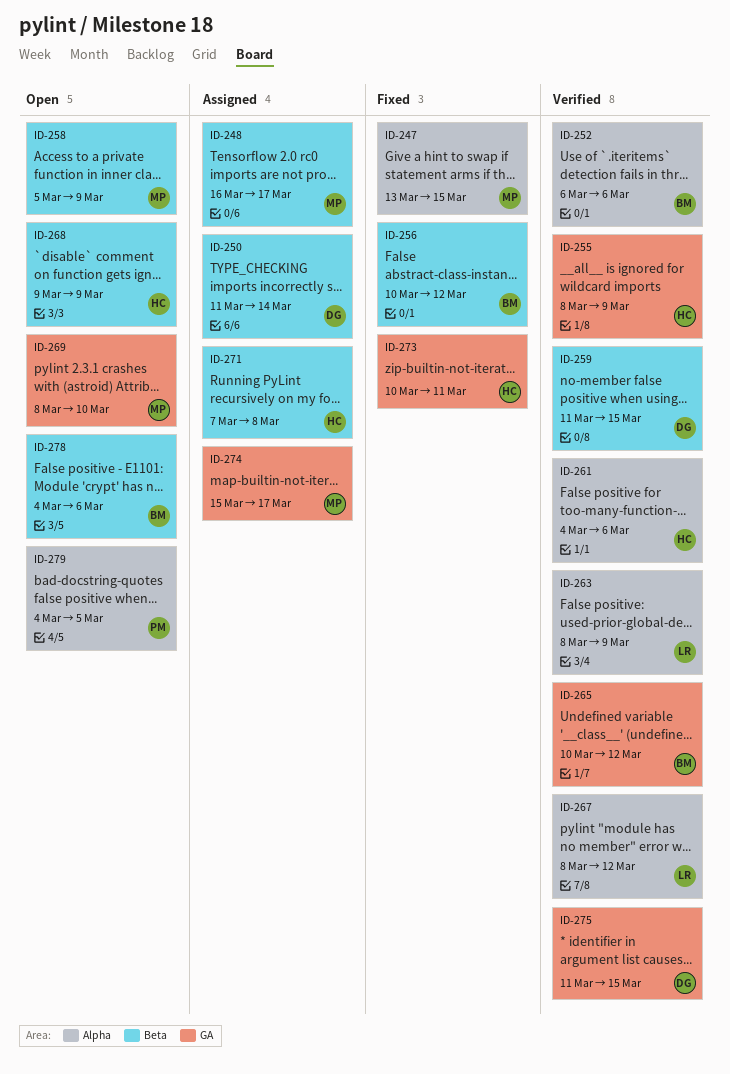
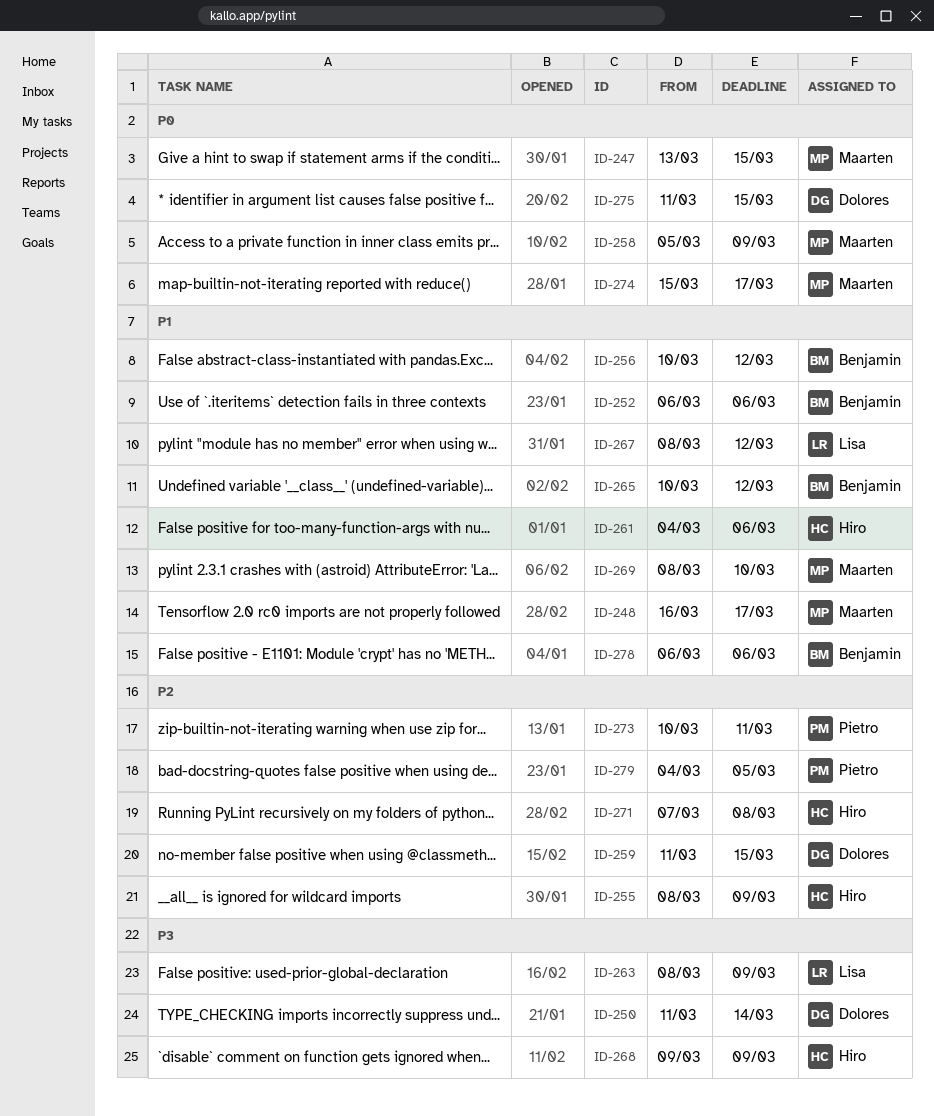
ID-273, owner: Hiro -> Pietro
ID-278, start: Mar 4 -> Mar 6

